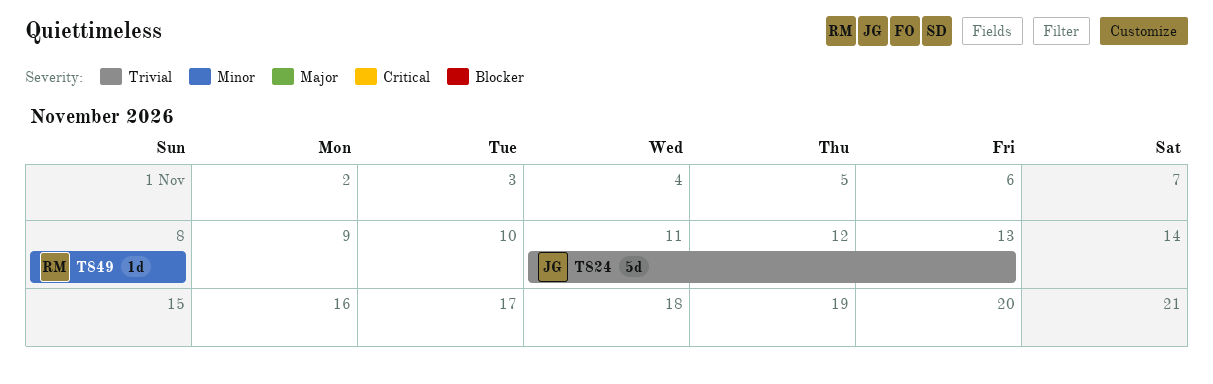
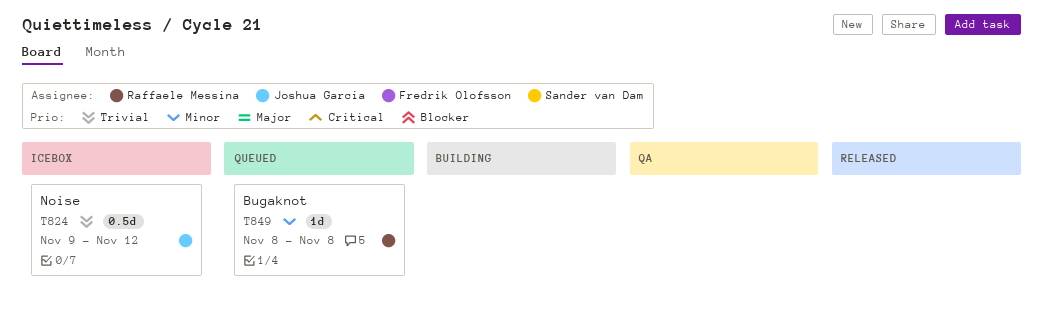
T824, estimate: 5d -> 0.5d
T824, start: Nov 11 -> Nov 9
T824, due: Nov 13 -> Nov 12

